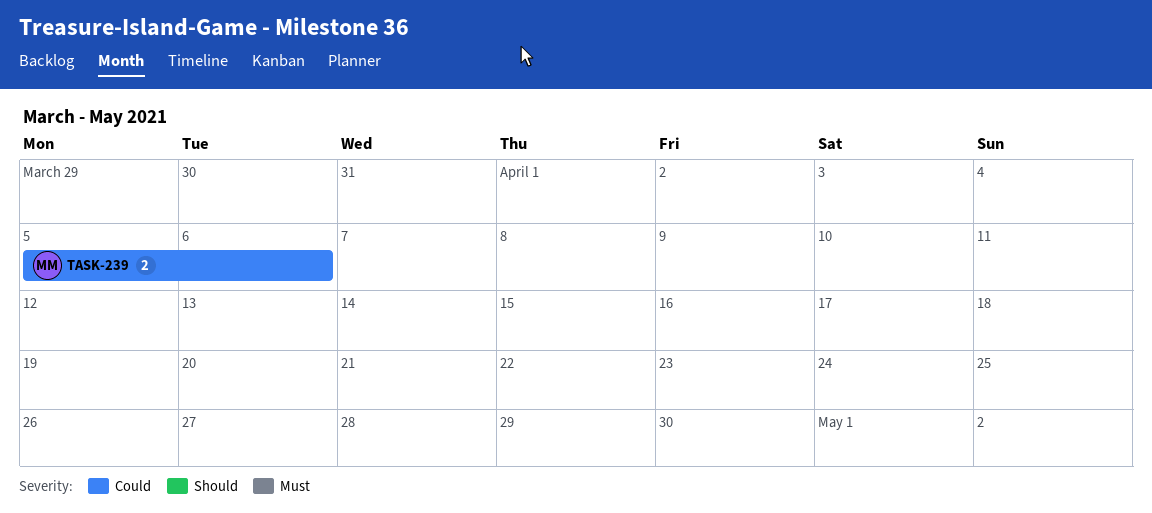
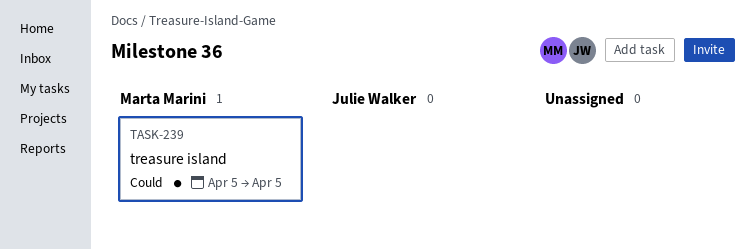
TASK-239, estimate: 2 -> 1
TASK-239, due: Apr 6 -> Apr 5

